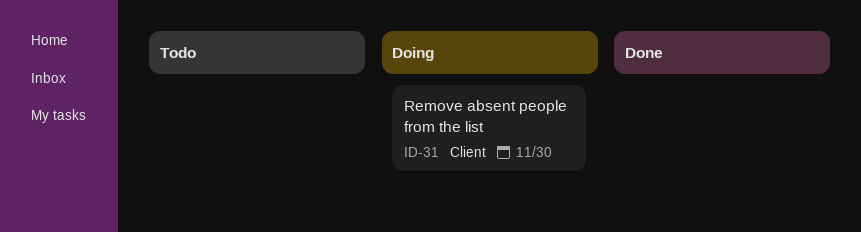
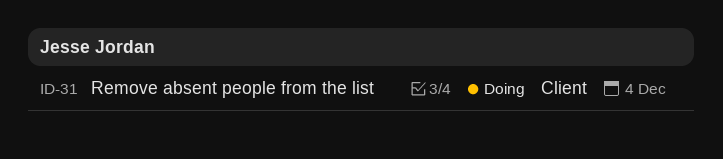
ID-31, due: Nov 30 -> Dec 4

